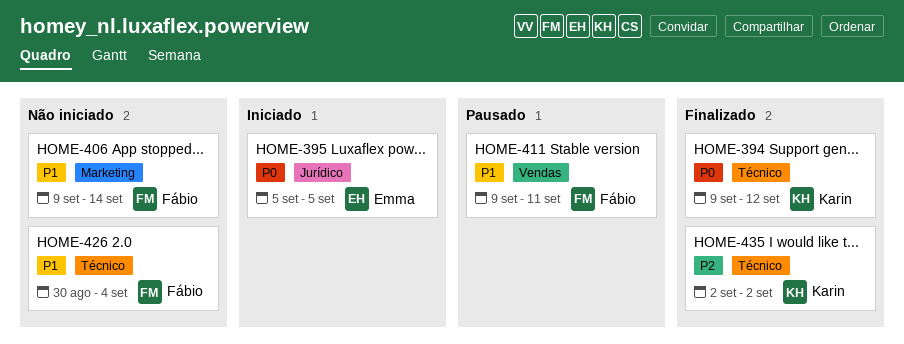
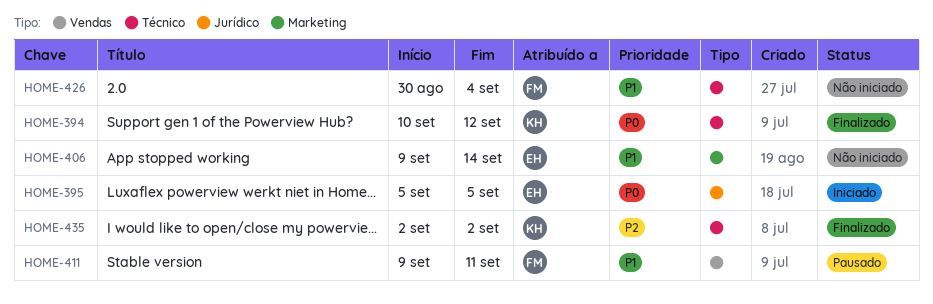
HOME-394, start: Sep 9 -> Sep 10
HOME-406, owner: Fábio -> Emma

